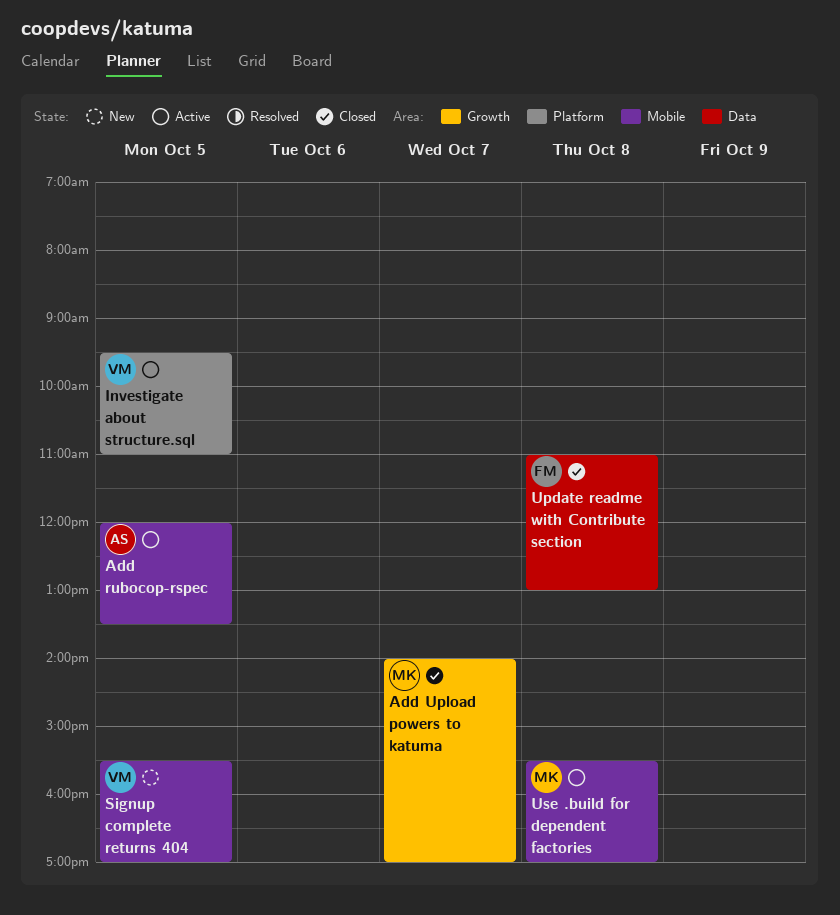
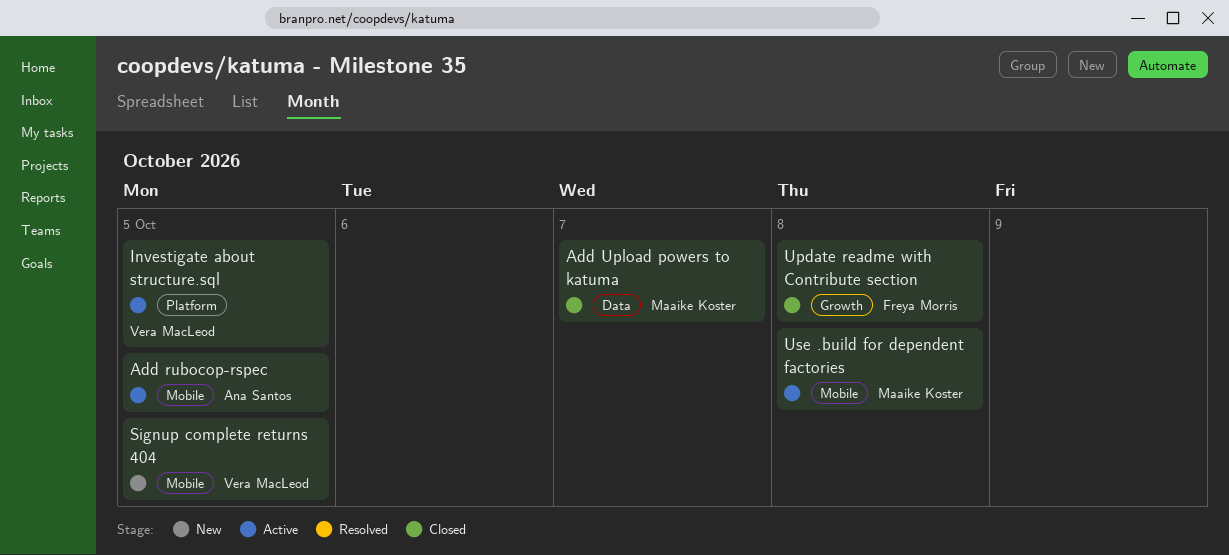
Add Upload powers to katuma, label: Growth -> Data
Update readme with Contribute section, label: Data -> Growth

